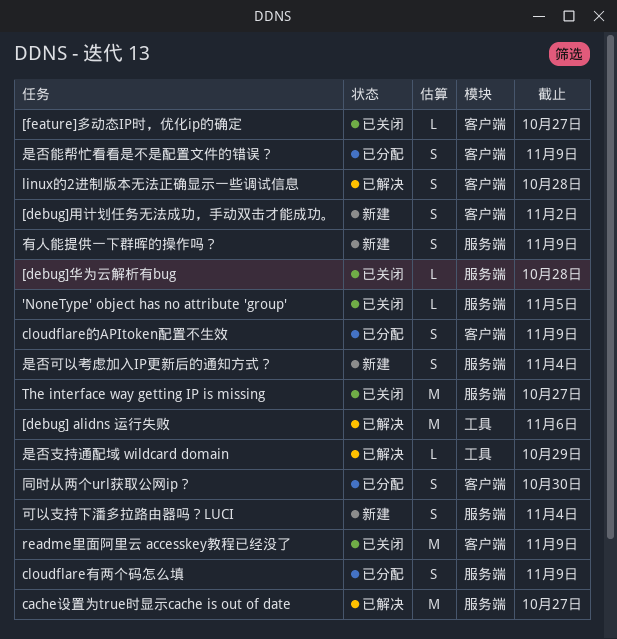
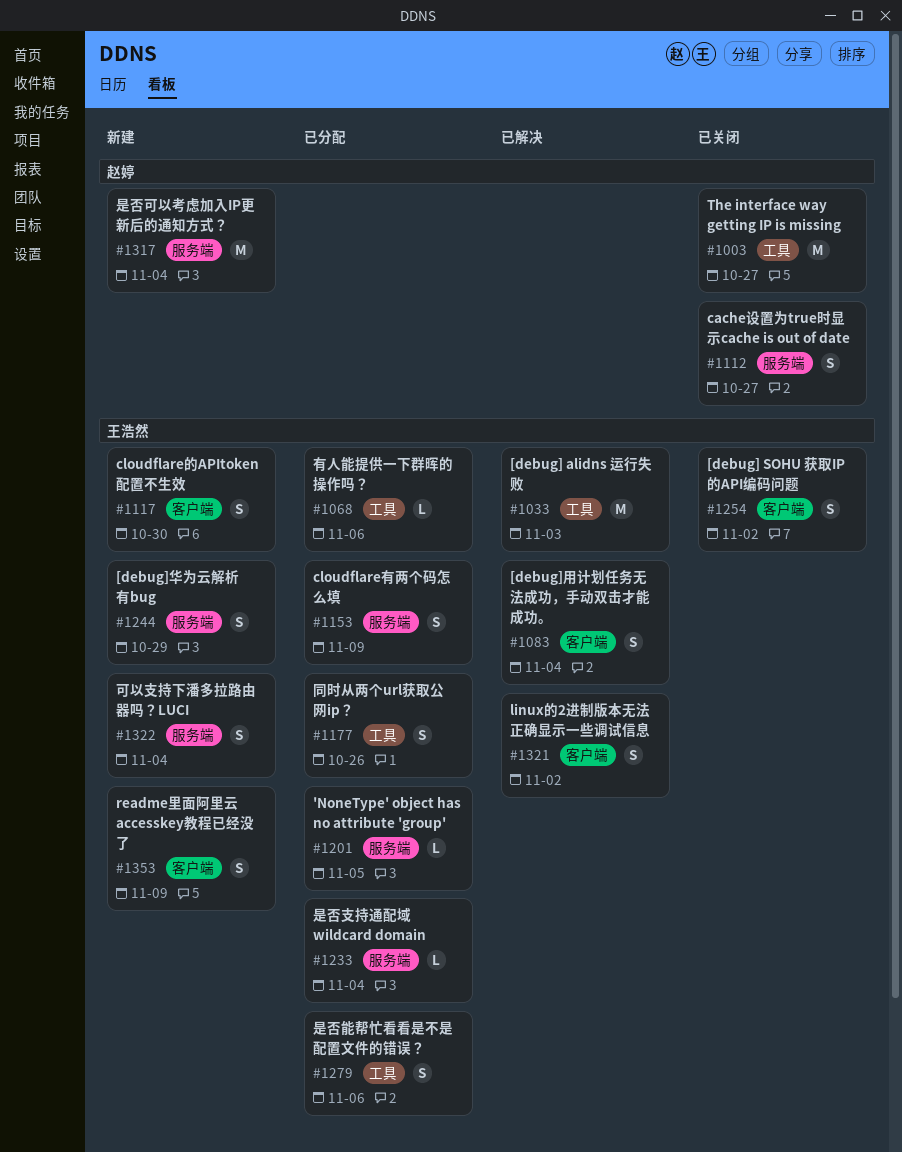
'NoneType' object has no attribute 'group', status: 已关闭 -> 已分配
[debug] alidns 运行失败, due: Nov 6 -> Nov 3
[debug] SOHU 获取IP的API编码问题: none -> present
[debug]华为云解析有bug, status: 已关闭 -> 新建
[debug]华为云解析有bug, estimate: L -> S
[debug]华为云解析有bug, due: Oct 28 -> Oct 29
[debug]用计划任务无法成功，手动双击才能成功。, status: 新建 -> 已解决
[debug]用计划任务无法成功，手动双击才能成功。, due: Nov 2 -> Nov 4
[feature]多动态IP时，优化ip的确定: present -> none
cache设置为true时显示cache is out of date, status: 已解决 -> 已关闭
cache设置为true时显示cache is out of date, estimate: M -> S
cloudflare的APItoken配置不生效, status: 已分配 -> 新建
cloudflare的APItoken配置不生效, due: Nov 9 -> Oct 30
linux的2进制版本无法正确显示一些调试信息, due: Oct 28 -> Nov 2
readme里面阿里云 accesskey教程已经没了, status: 已关闭 -> 新建
readme里面阿里云 accesskey教程已经没了, estimate: M -> S
The interface way getting IP is missing, label: 服务端 -> 工具
同时从两个url获取公网ip？, label: 客户端 -> 工具
同时从两个url获取公网ip？, due: Oct 30 -> Oct 26
是否可以考虑加入IP更新后的通知方式？, estimate: S -> M
是否支持通配域 wildcard domain, status: 已解决 -> 已分配
是否支持通配域 wildcard domain, label: 工具 -> 服务端
是否支持通配域 wildcard domain, due: Oct 29 -> Nov 4
是否能帮忙看看是不是配置文件的错误？, label: 客户端 -> 工具
是否能帮忙看看是不是配置文件的错误？, due: Nov 9 -> Nov 6
有人能提供一下群晖的操作吗？, status: 新建 -> 已分配
有人能提供一下群晖的操作吗？, label: 服务端 -> 工具
有人能提供一下群晖的操作吗？, estimate: S -> L
有人能提供一下群晖的操作吗？, due: Nov 9 -> Nov 6

